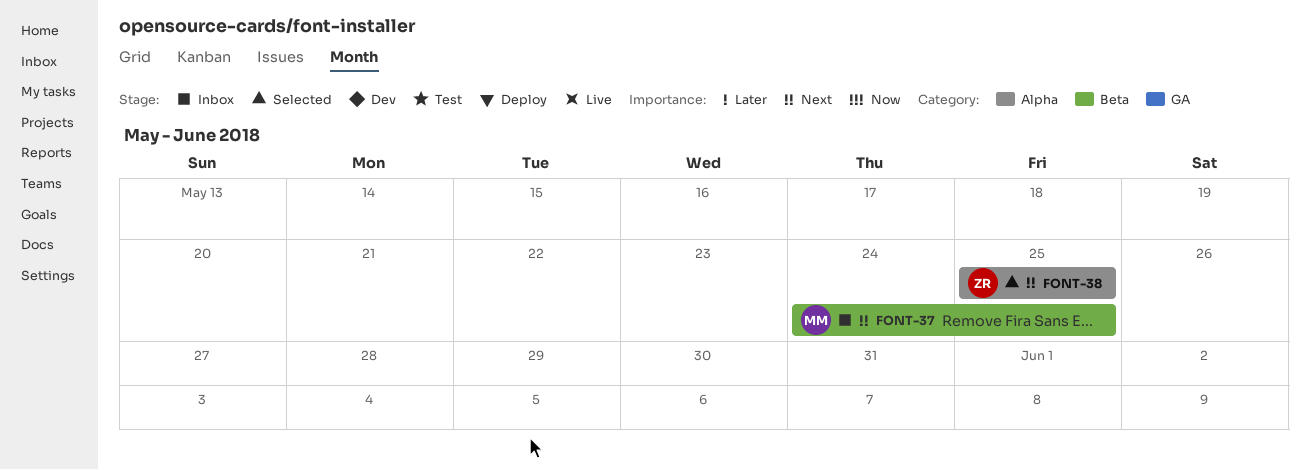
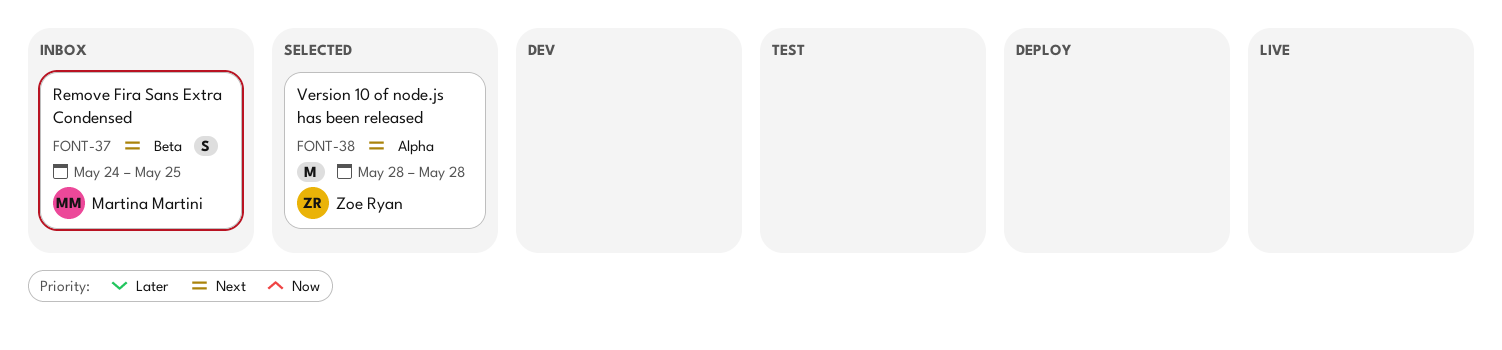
FONT-38, start: May 25 -> May 28
FONT-38, due: May 25 -> May 28

